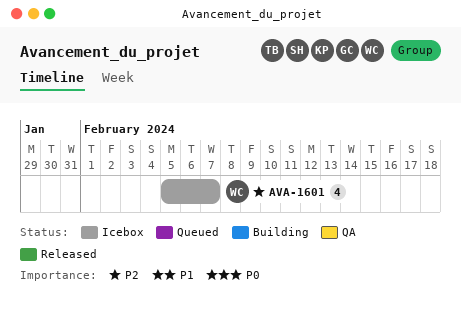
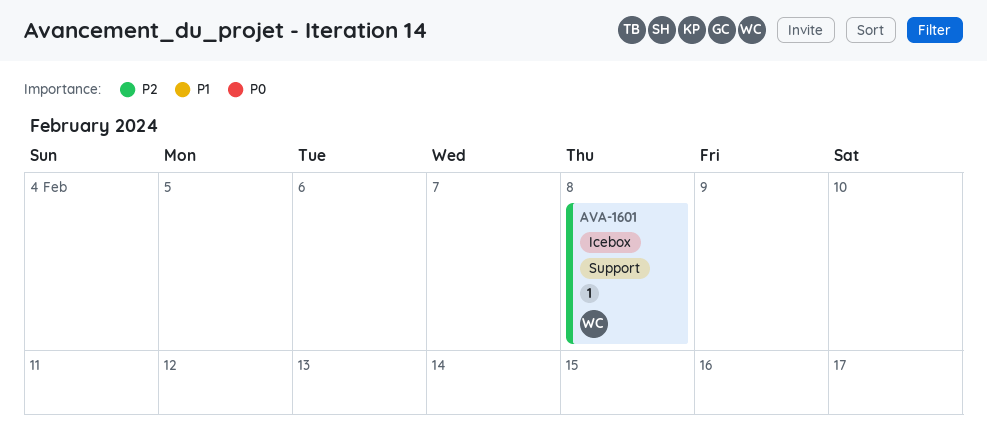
AVA-1601, estimate: 4 -> 1
AVA-1601, due: Feb 7 -> Feb 8

